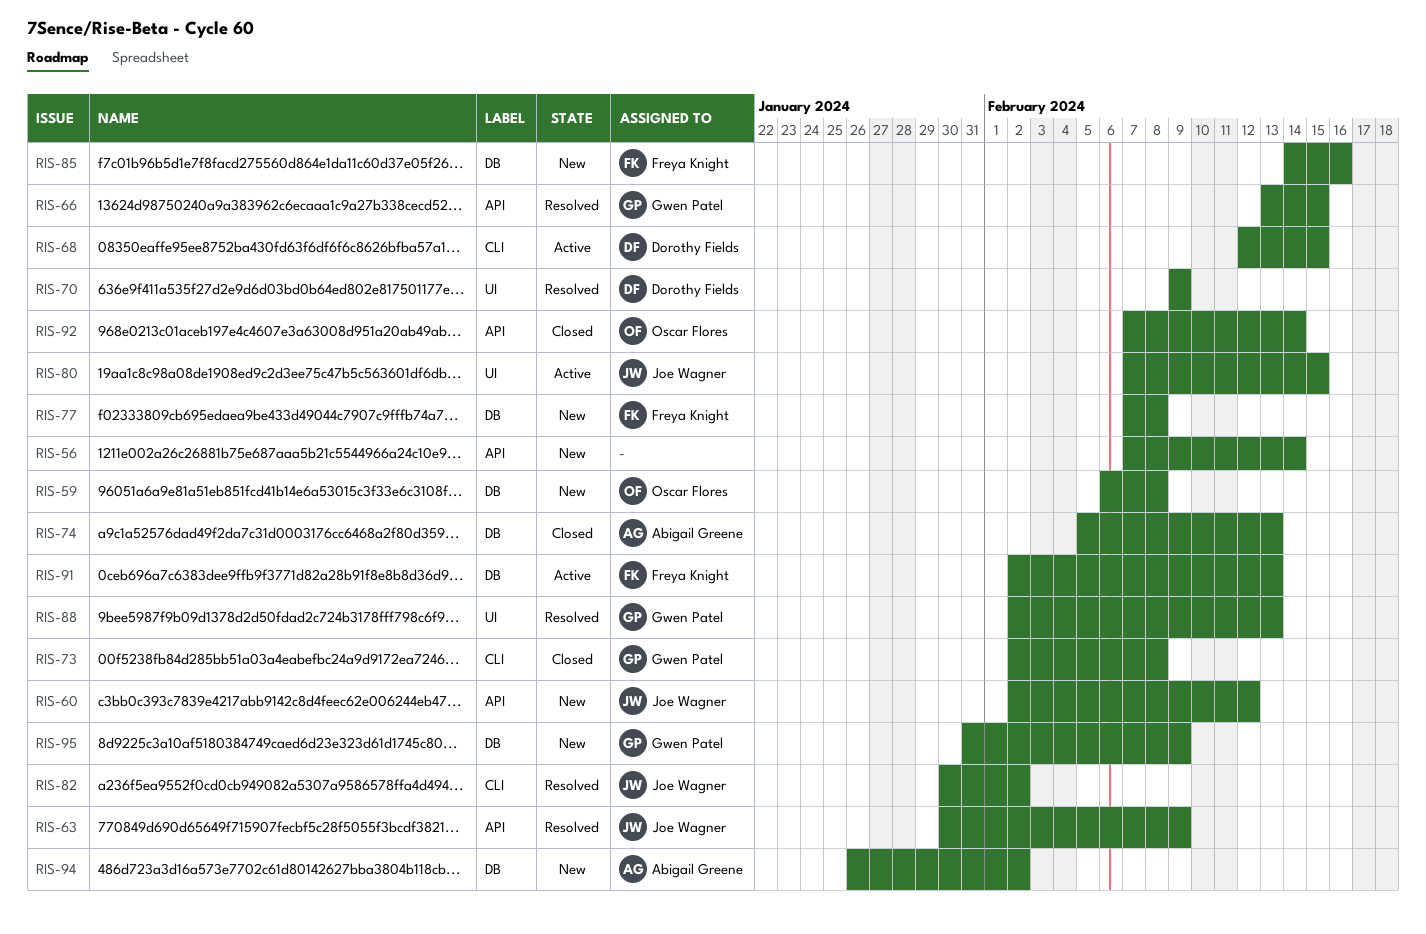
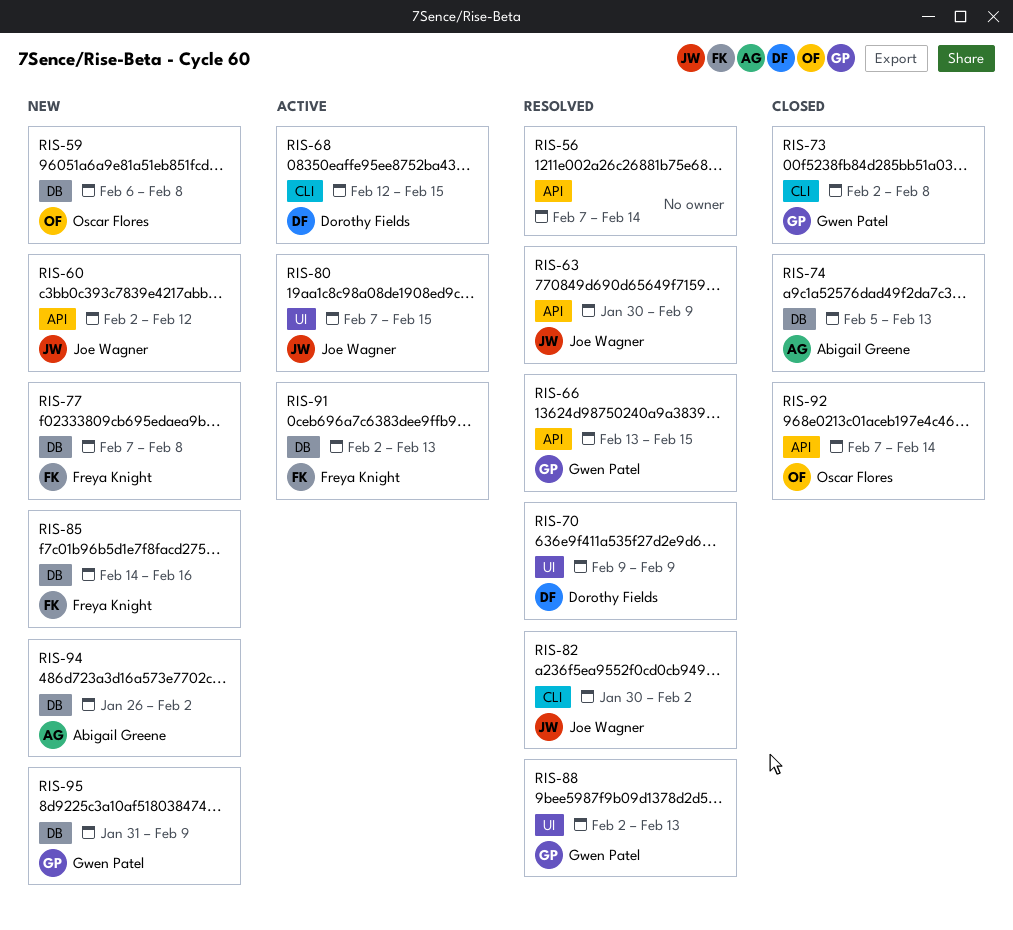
RIS-56, status: New -> Resolved

